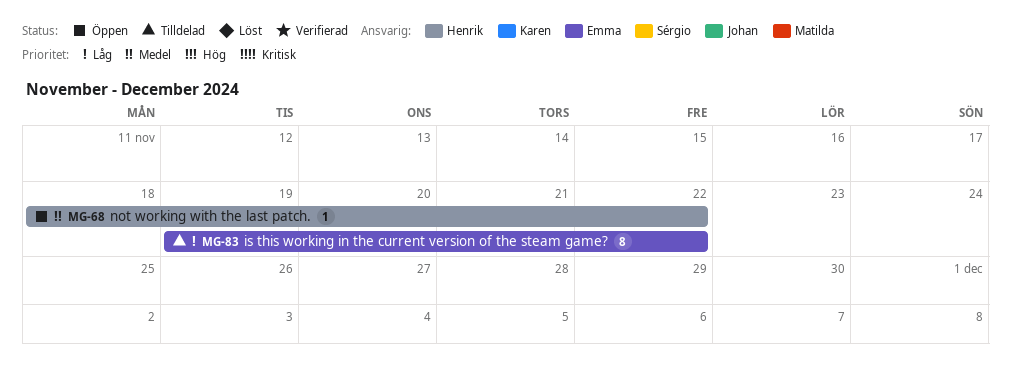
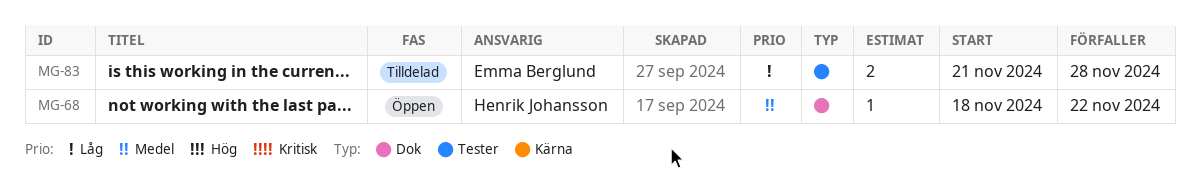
MG-83, estimate: 8 -> 2
MG-83, start: Nov 19 -> Nov 21
MG-83, due: Nov 22 -> Nov 28

